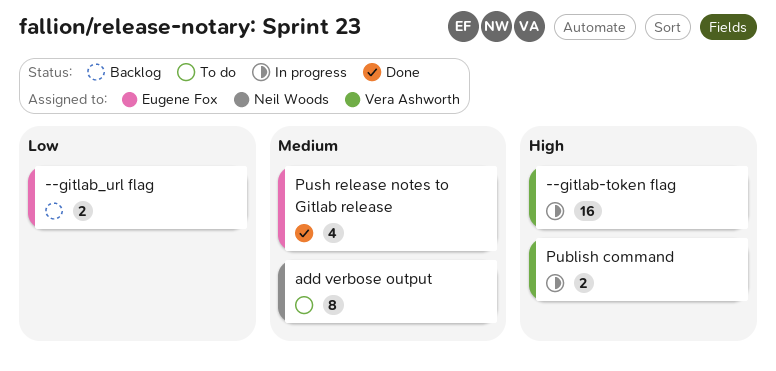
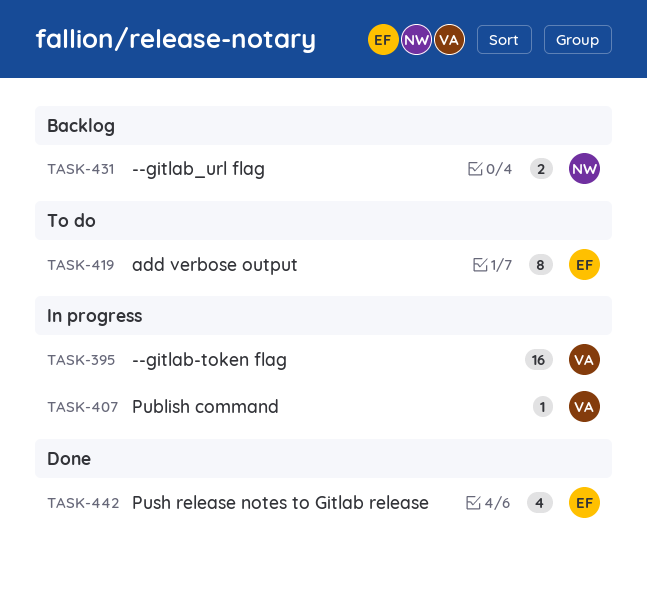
--gitlab_url flag, owner: Eugene Fox -> Neil Woods
add verbose output, owner: Neil Woods -> Eugene Fox
Publish command, estimate: 2 -> 1

